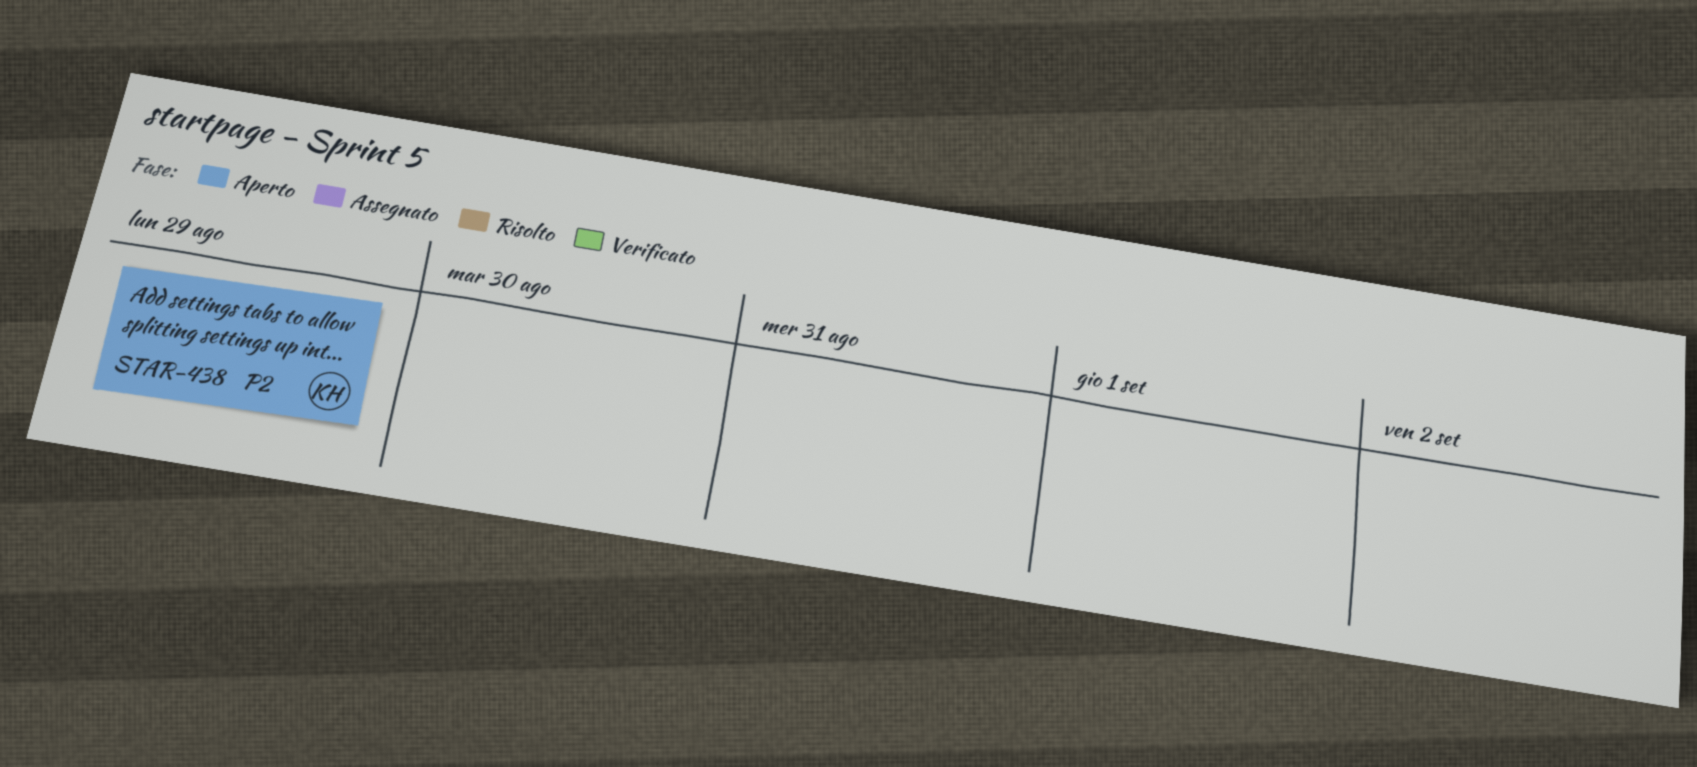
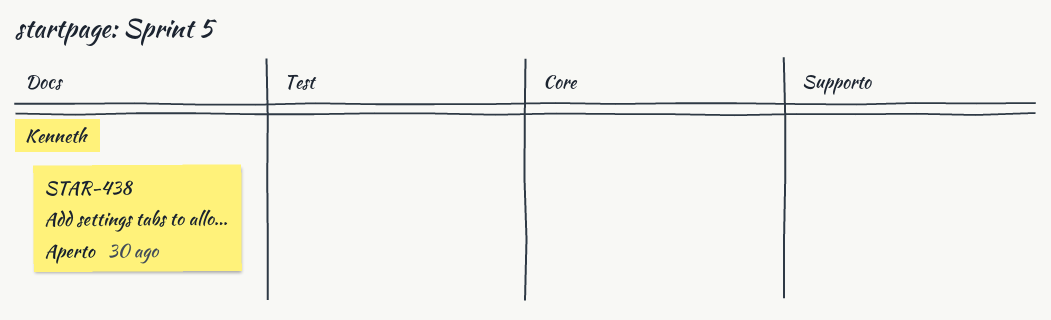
STAR-438, due: Aug 29 -> Aug 30

